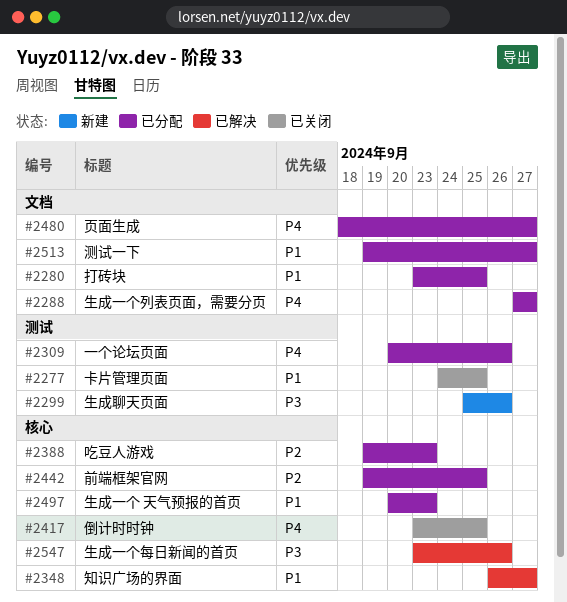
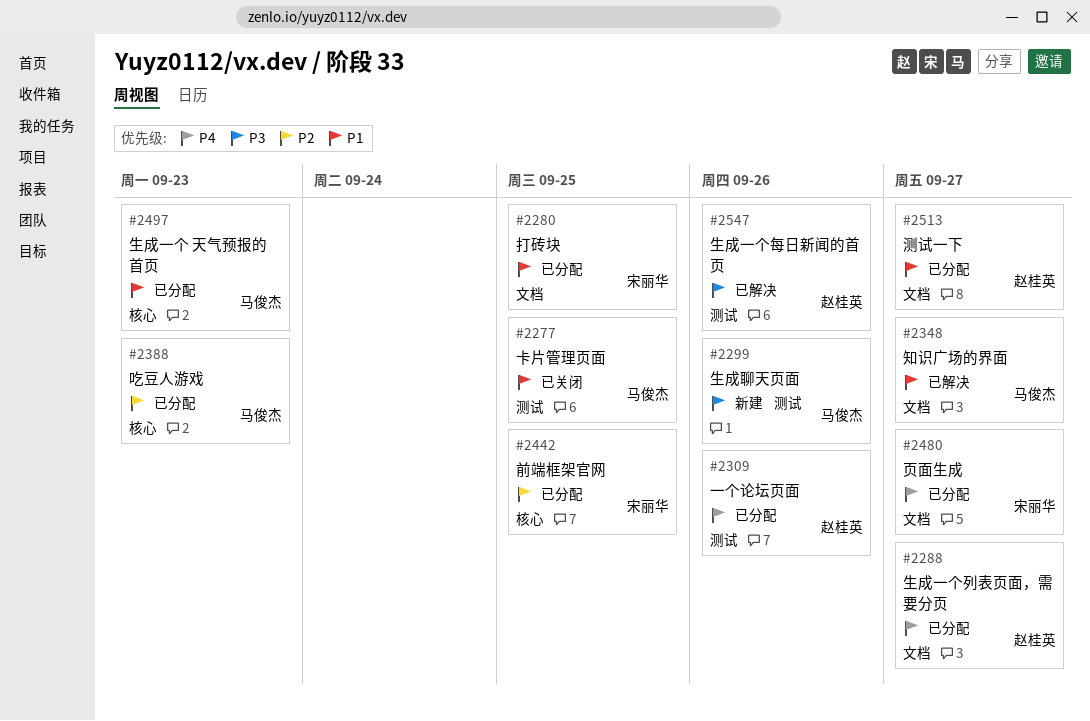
#2348, label: 核心 -> 文档
#2417: present -> none
#2547, label: 核心 -> 测试

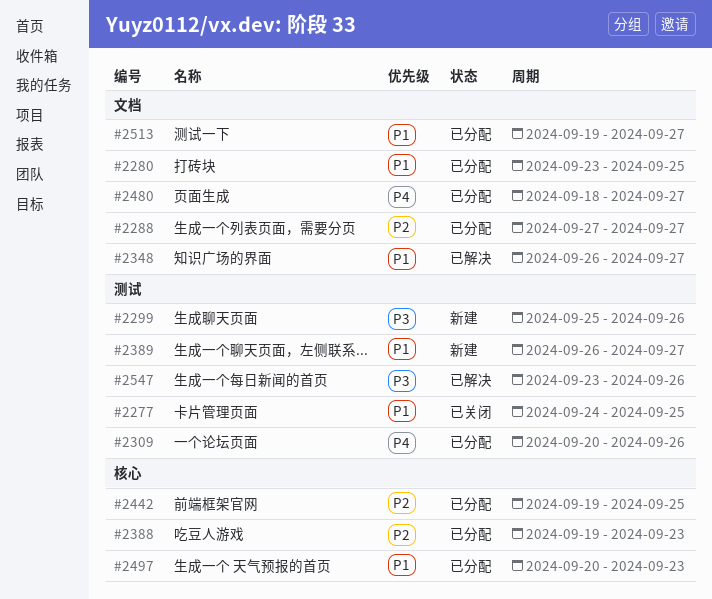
#2288, priority: P4 -> P2
#2389: none -> present

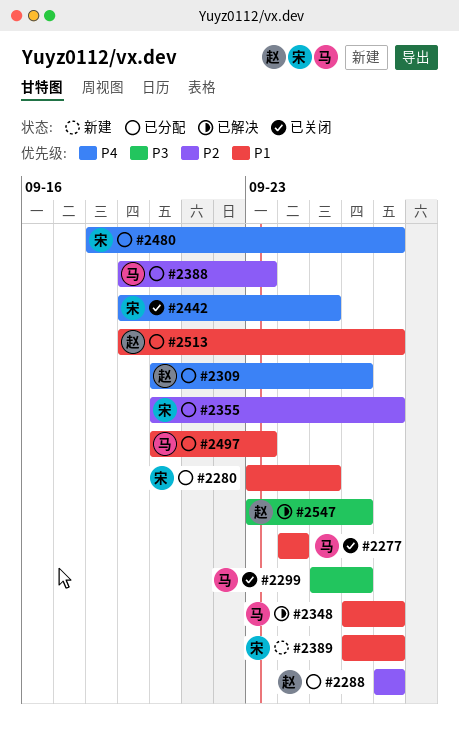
#2277, due: Sep 25 -> Sep 24
#2299, status: 新建 -> 已关闭
#2355: none -> present
#2442, status: 已分配 -> 已关闭
#2442, priority: P2 -> P4

